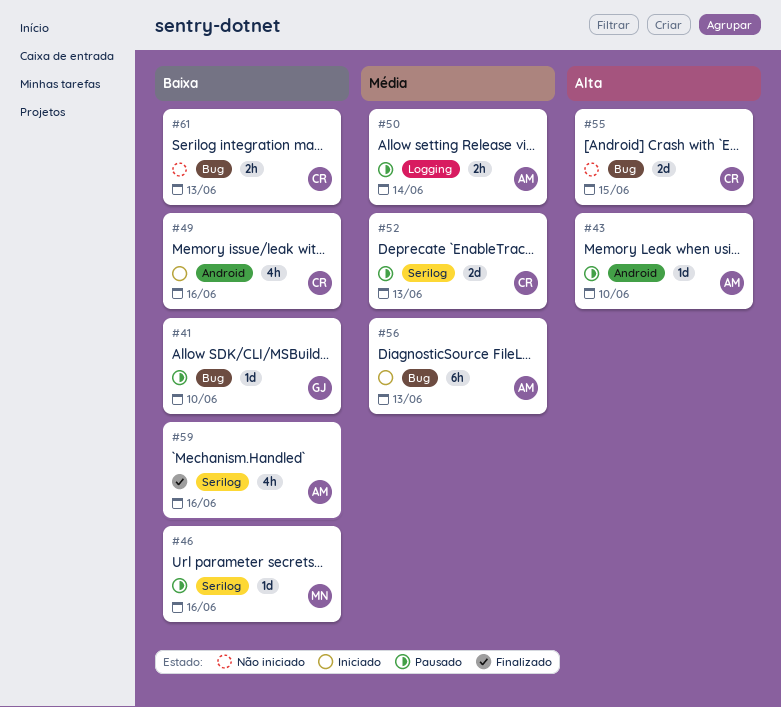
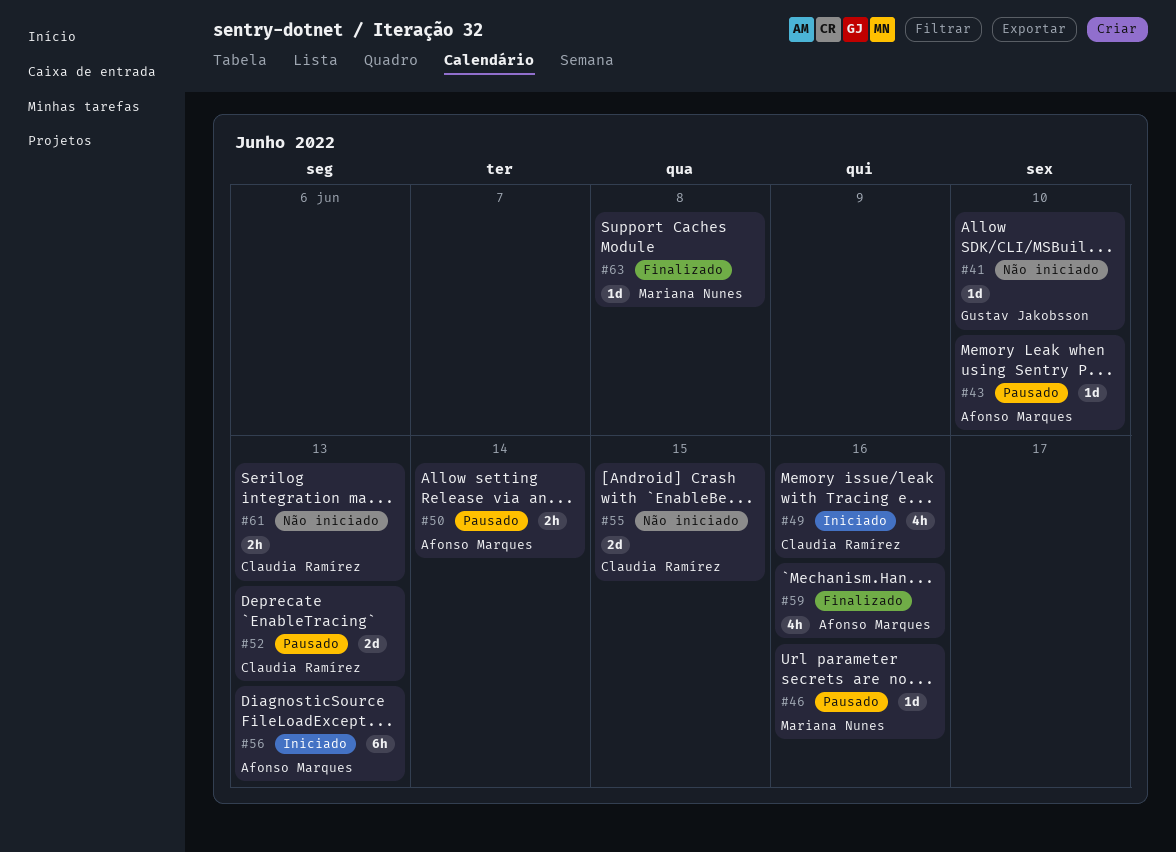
#41, status: Pausado -> Não iniciado
#63: none -> present

